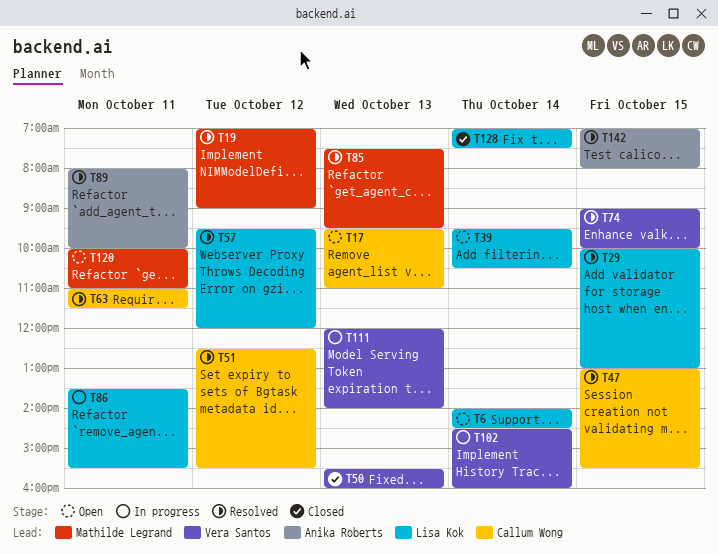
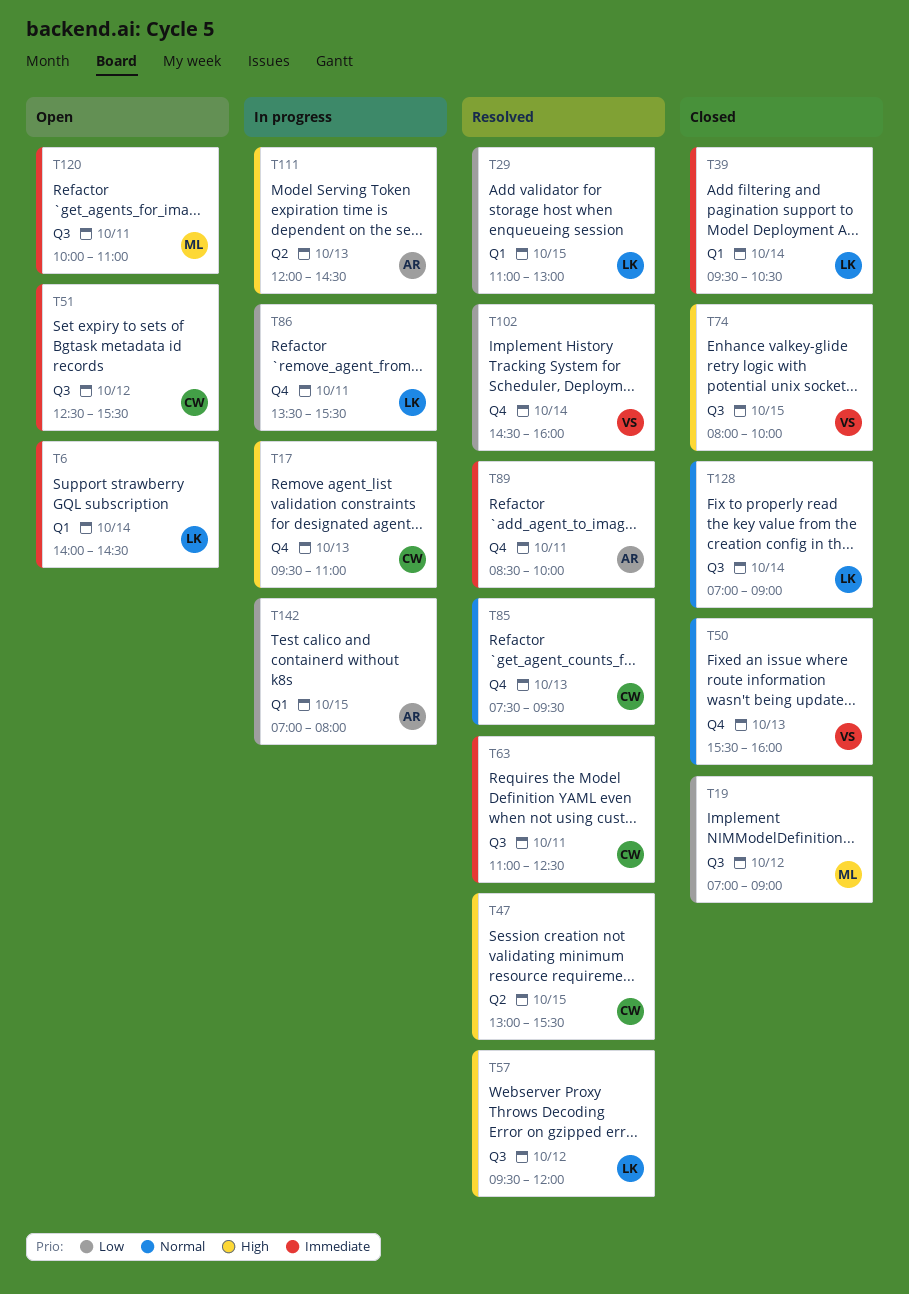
T17, status: Open -> In progress
T19, status: Resolved -> Closed
T29, begins: 10:00 -> 11:00
T39, status: Open -> Closed
T51, status: Resolved -> Open
T63, ends: 11:30 -> 12:30
T74, status: Resolved -> Closed
T74, begins: 09:00 -> 08:00
T85, owner: Mathilde Legrand -> Callum Wong
T89, begins: 08:00 -> 08:30
T102, status: In progress -> Resolved
T111, owner: Vera Santos -> Anika Roberts
T111, ends: 14:00 -> 14:30
T128, ends: 07:30 -> 09:00
T142, status: Resolved -> In progress

